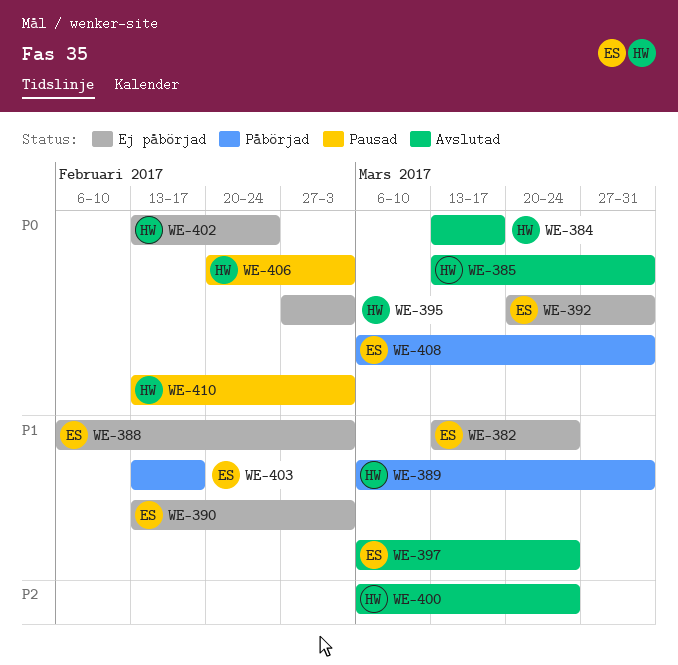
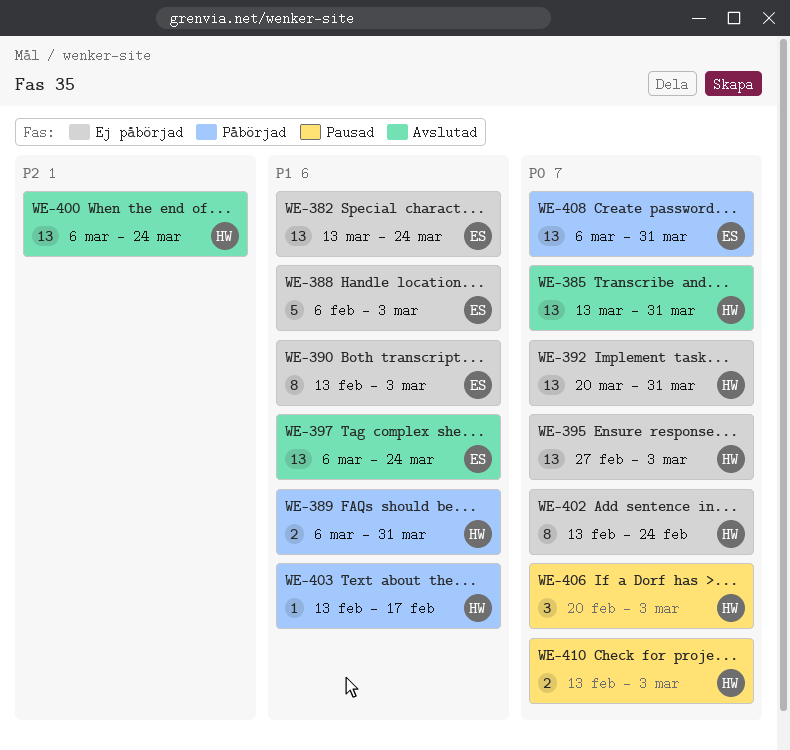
WE-384: present -> none
WE-392, owner: ES -> HW
WE-403, owner: ES -> HW

